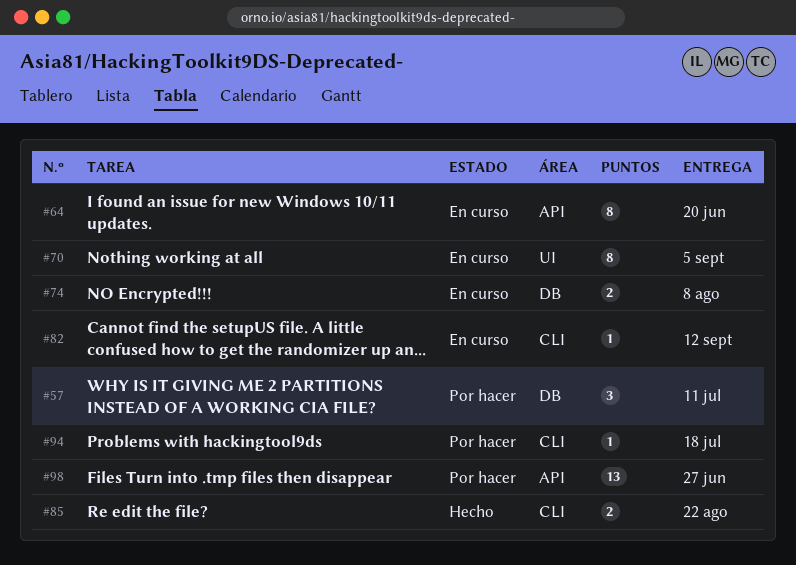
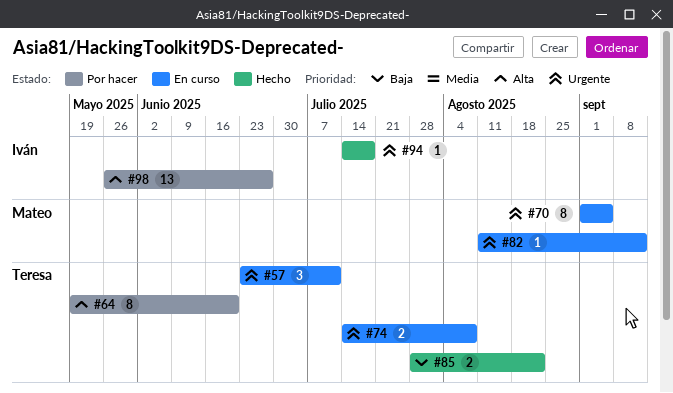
#57, status: Por hacer -> En curso
#64, status: En curso -> Por hacer
#94, status: Por hacer -> Hecho

